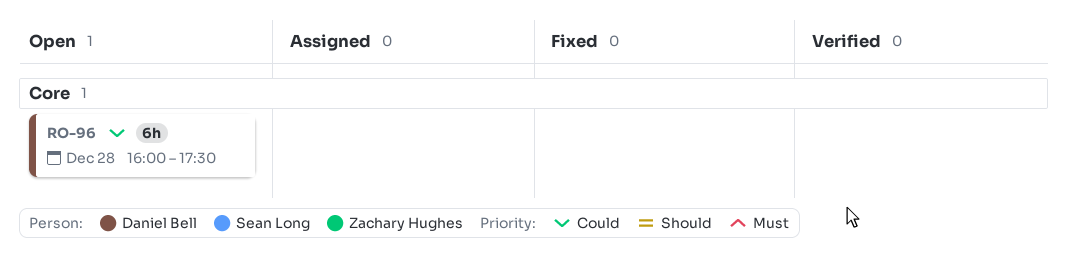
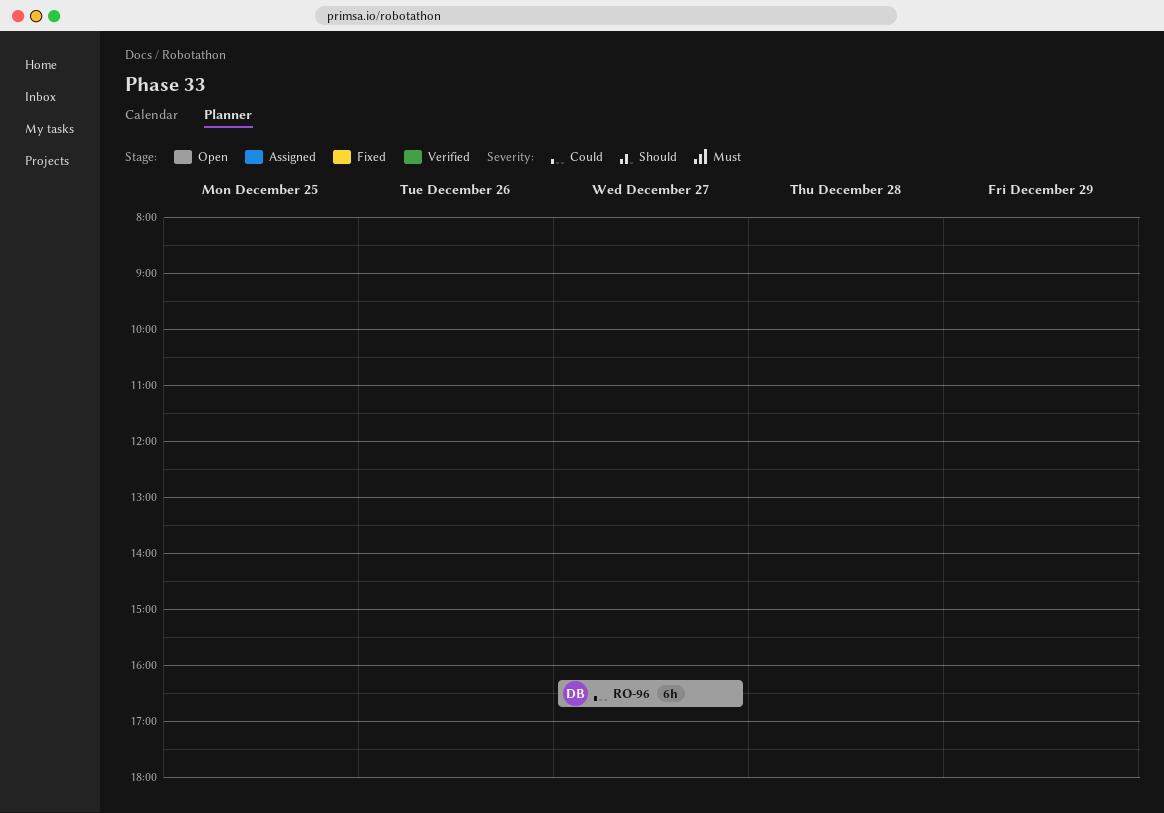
RO-96, day: Dec 28 -> Dec 27
RO-96, begins: 16:00 -> 16:15
RO-96, ends: 17:30 -> 16:45

